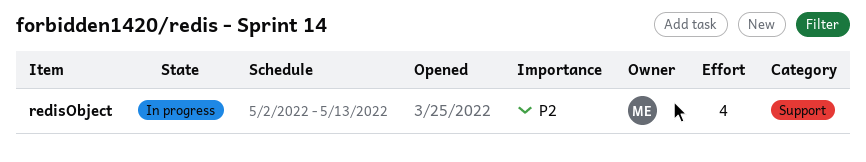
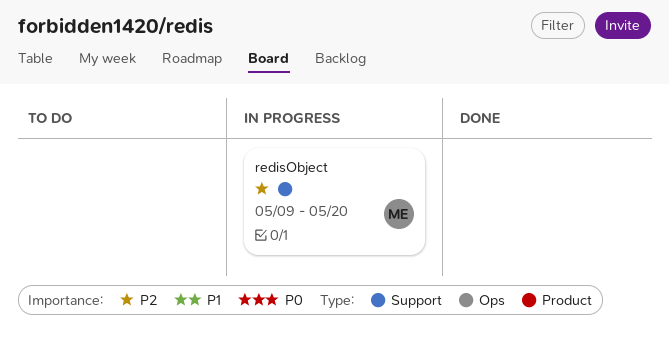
redisObject, start: May 2 -> May 9
redisObject, due: May 13 -> May 20

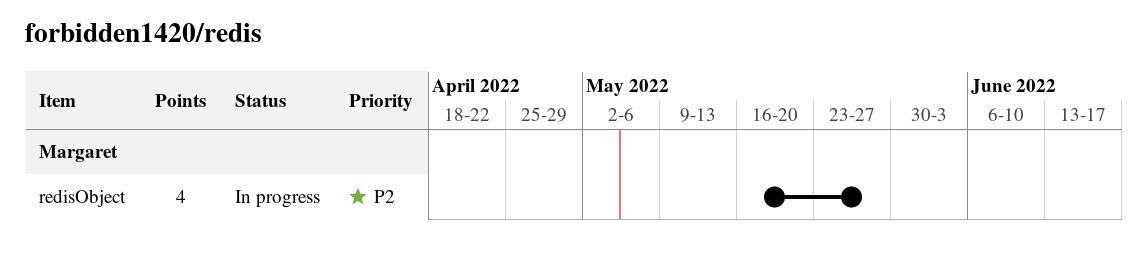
redisObject, start: May 9 -> May 16
redisObject, due: May 20 -> May 27

